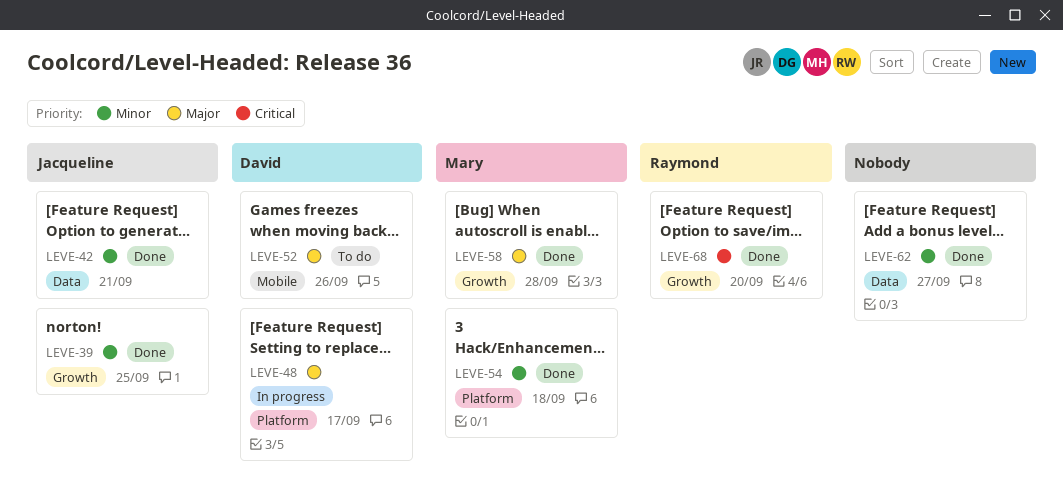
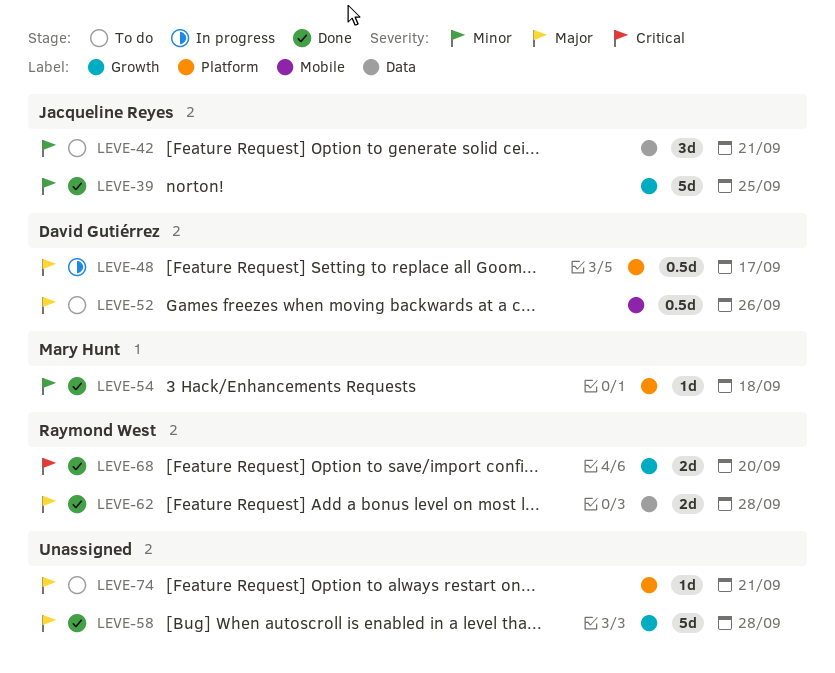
LEVE-42, status: Done -> To do
LEVE-58, owner: Mary Hunt -> none
LEVE-62, owner: none -> Raymond West
LEVE-62, priority: Minor -> Major
LEVE-62, due: Sep 27 -> Sep 28
LEVE-74: none -> present

